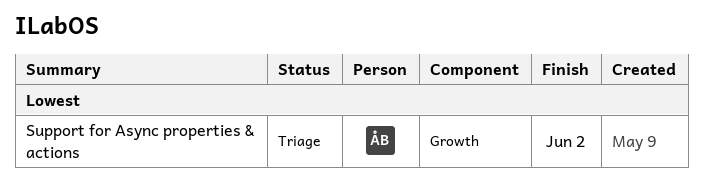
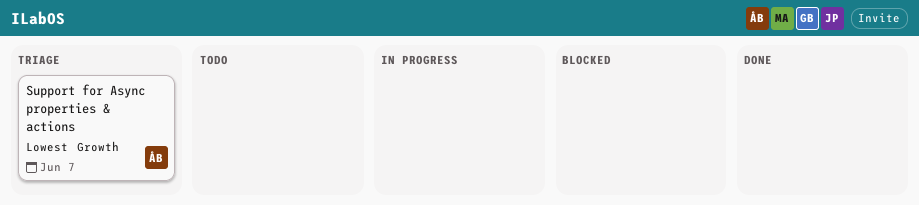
Support for Async properties & actions, due: Jun 2 -> Jun 7

